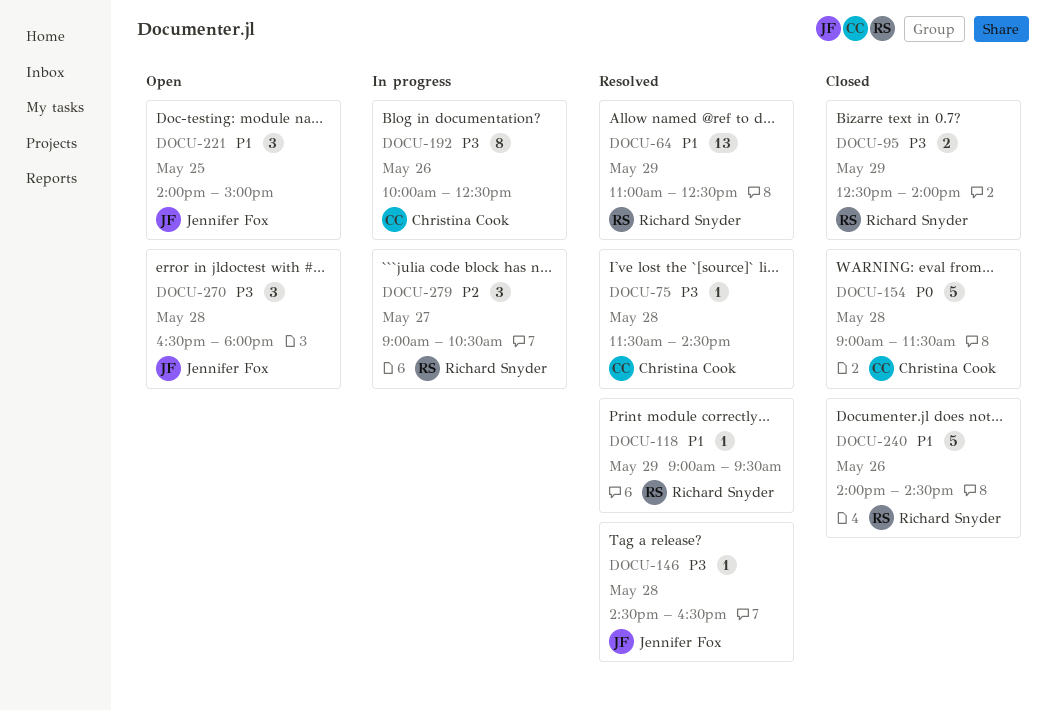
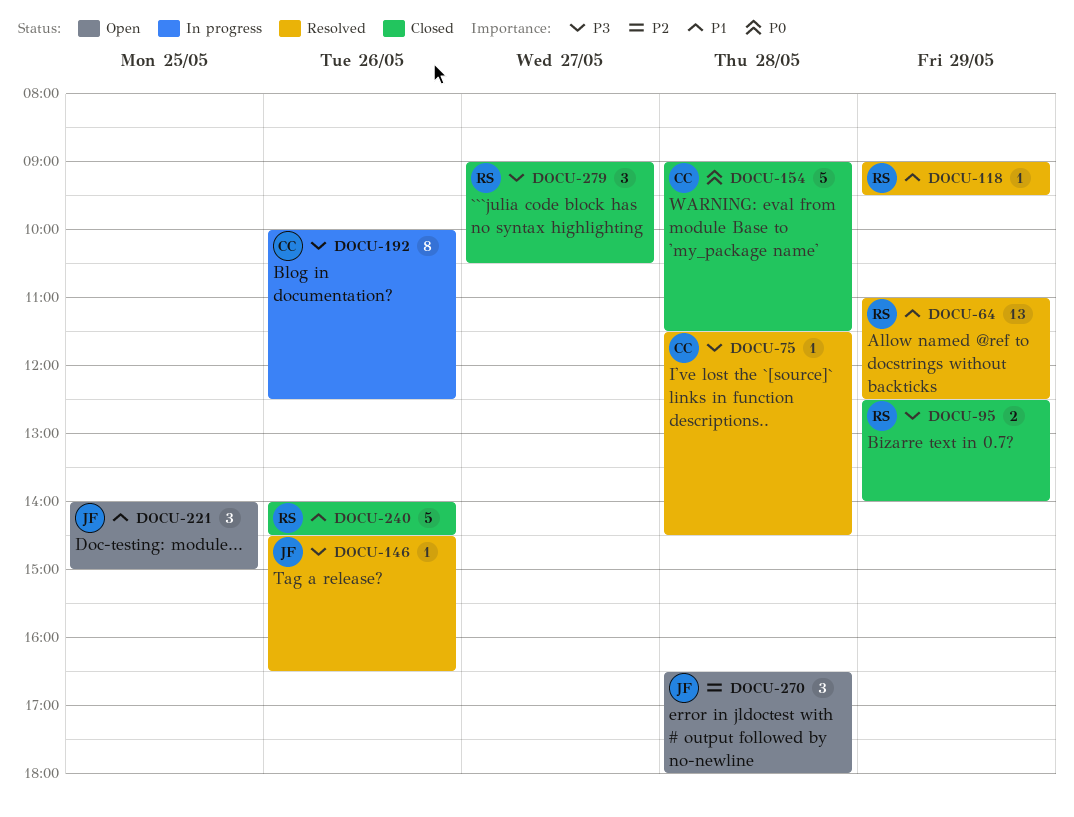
DOCU-146, day: May 28 -> May 26
DOCU-270, priority: P3 -> P2
DOCU-279, status: In progress -> Closed
DOCU-279, priority: P2 -> P3

